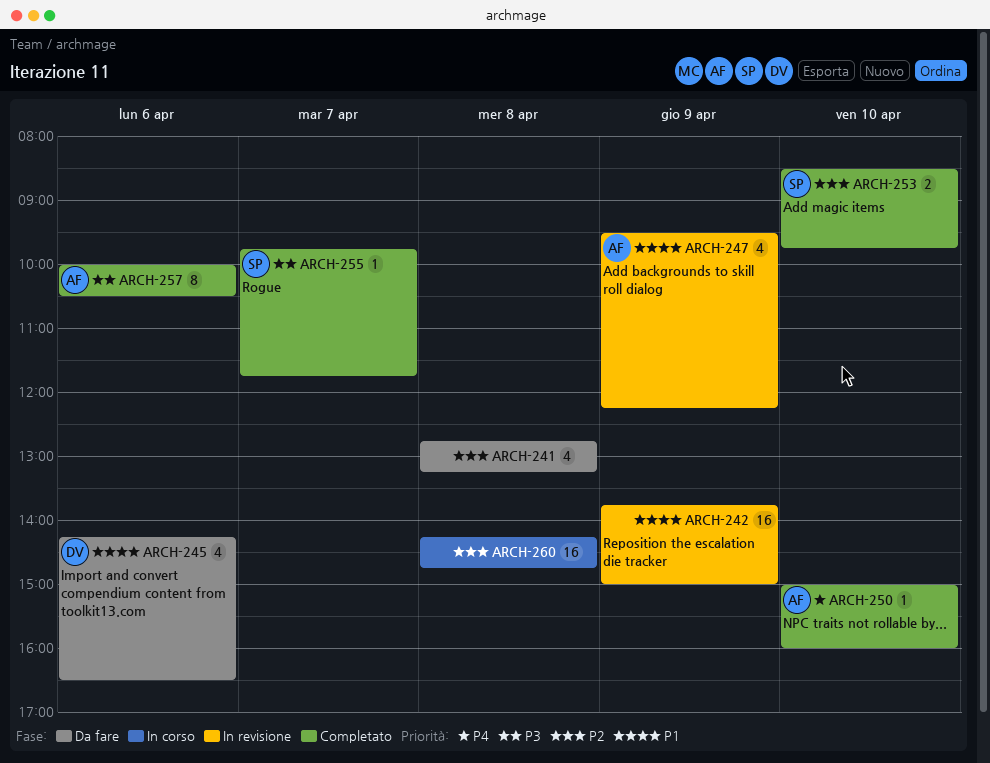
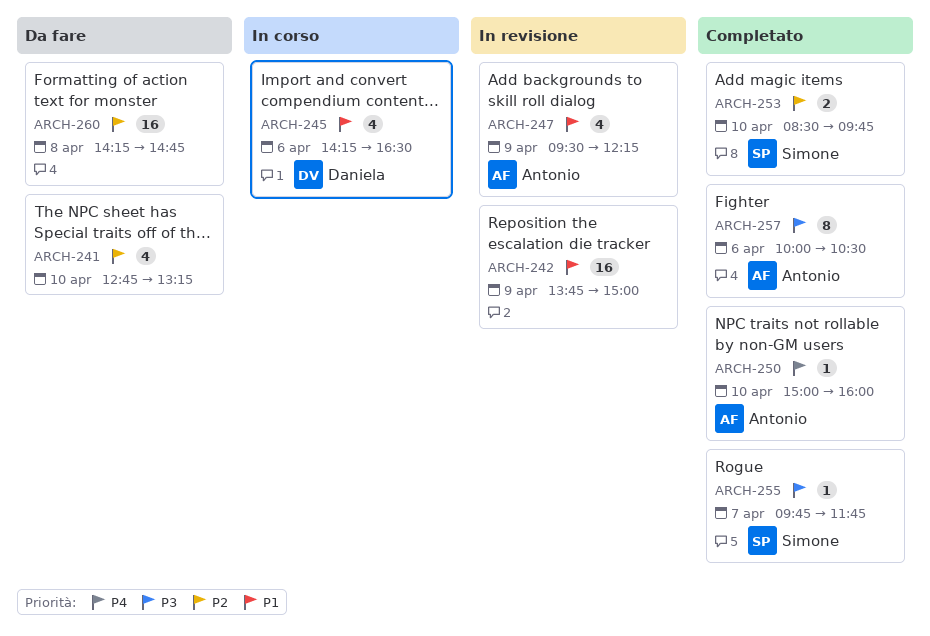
ARCH-241, day: Apr 8 -> Apr 10
ARCH-245, status: Da fare -> In corso
ARCH-260, status: In corso -> Da fare

